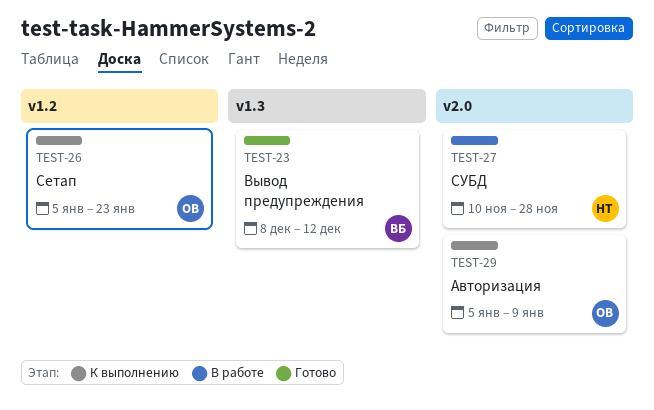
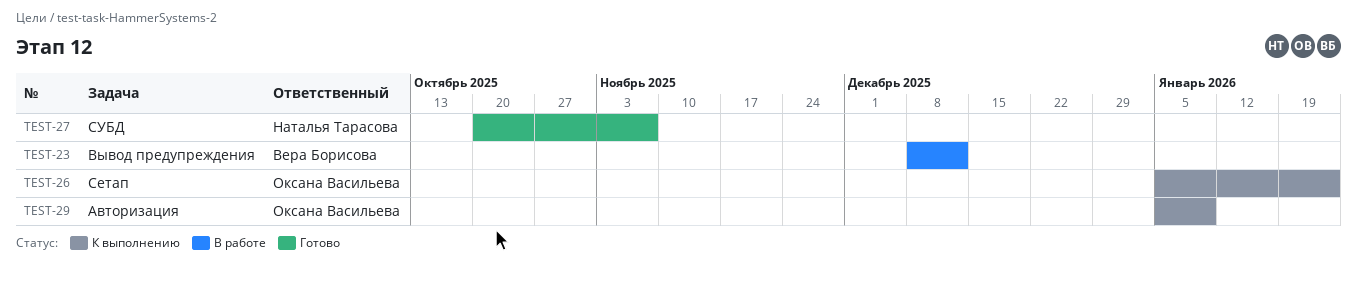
TEST-23, status: Готово -> В работе
TEST-27, status: В работе -> Готово
TEST-27, start: Nov 10 -> Oct 20
TEST-27, due: Nov 28 -> Nov 7

